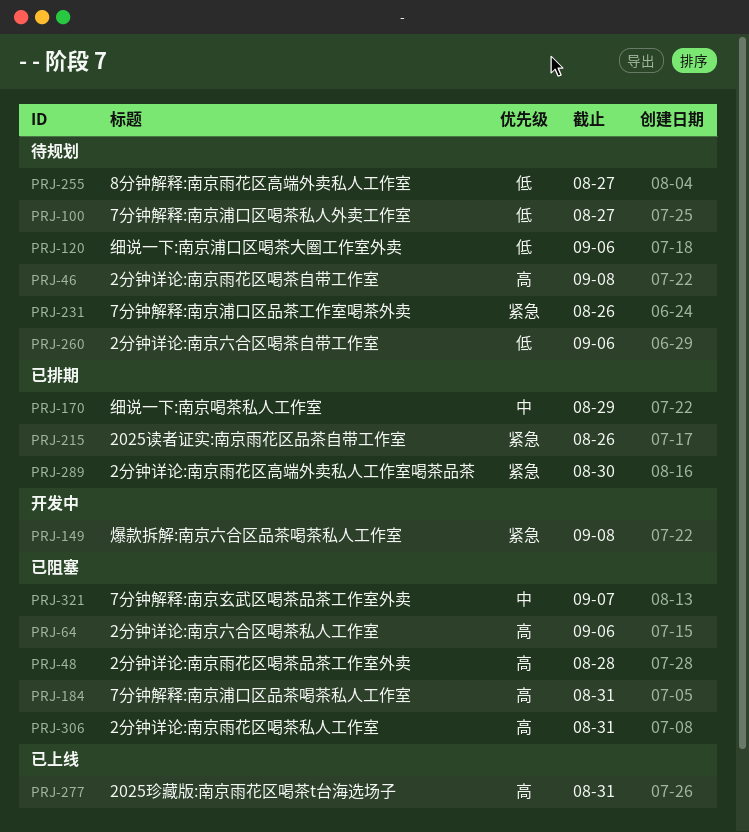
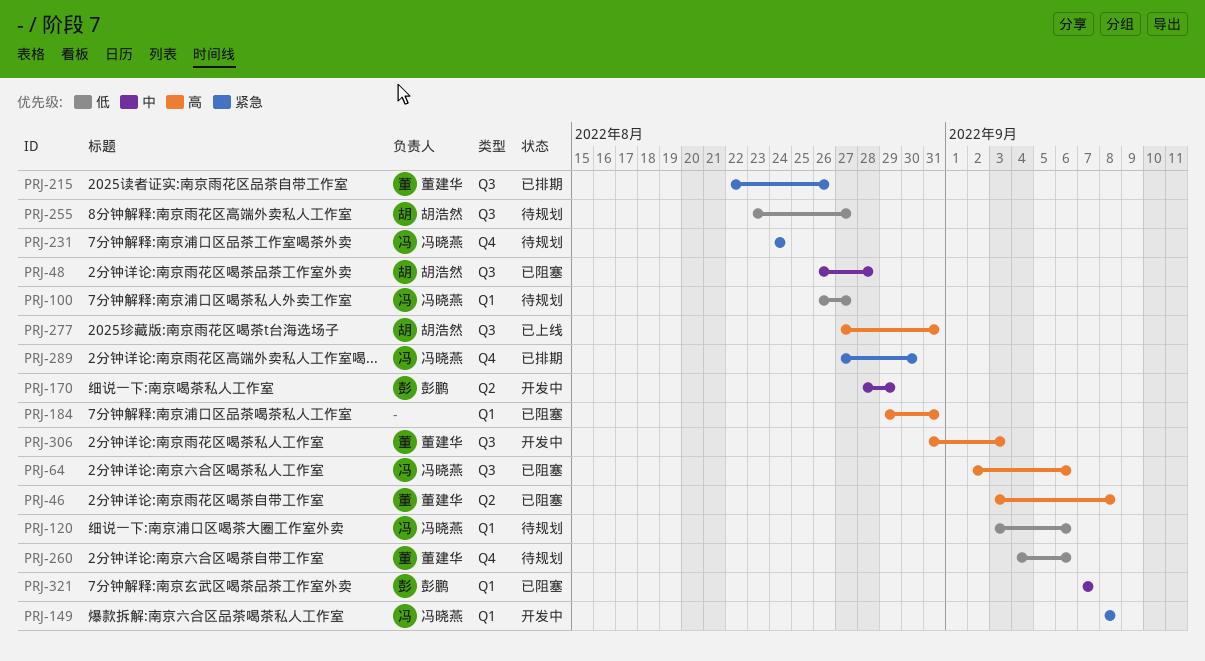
PRJ-46, status: 待规划 -> 已阻塞
PRJ-48, priority: 高 -> 中
PRJ-170, status: 已排期 -> 开发中
PRJ-231, due: Aug 26 -> Aug 24
PRJ-306, status: 已阻塞 -> 开发中
PRJ-306, due: Aug 31 -> Sep 3

